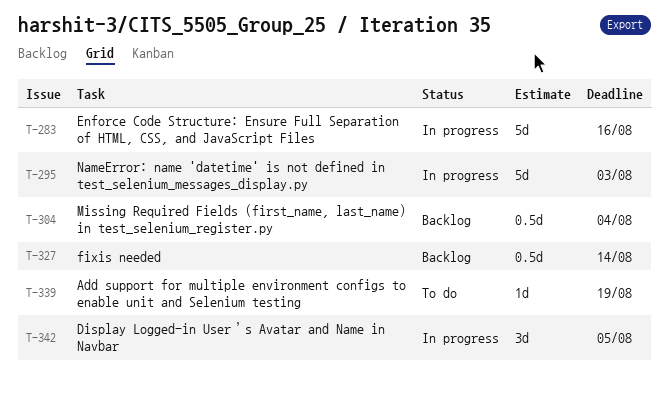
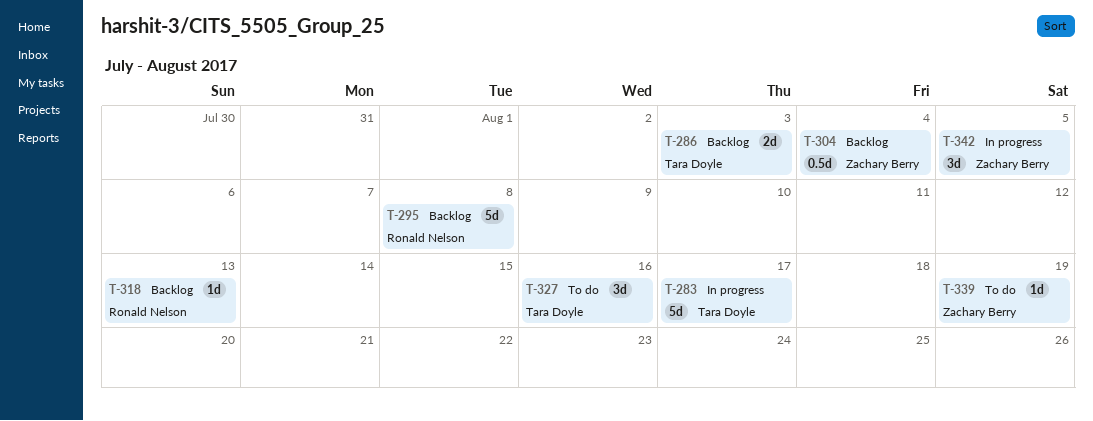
T-283, due: Aug 16 -> Aug 17
T-286: none -> present
T-295, status: In progress -> Backlog
T-295, due: Aug 3 -> Aug 8
T-318: none -> present
T-327, status: Backlog -> To do
T-327, estimate: 0.5d -> 3d
T-327, due: Aug 14 -> Aug 16

